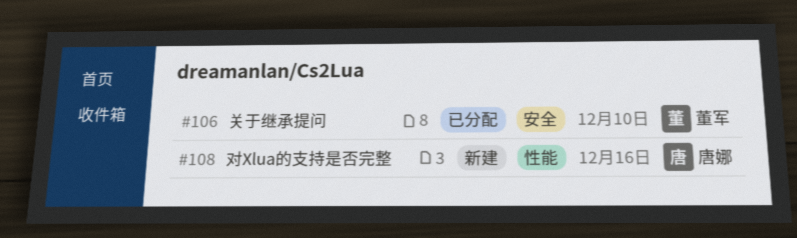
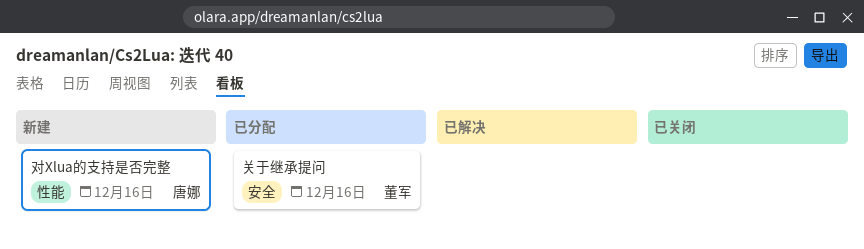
关于继承提问, due: Dec 10 -> Dec 16

